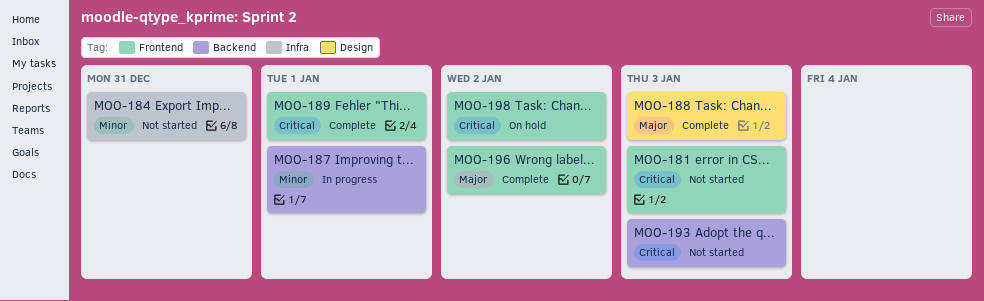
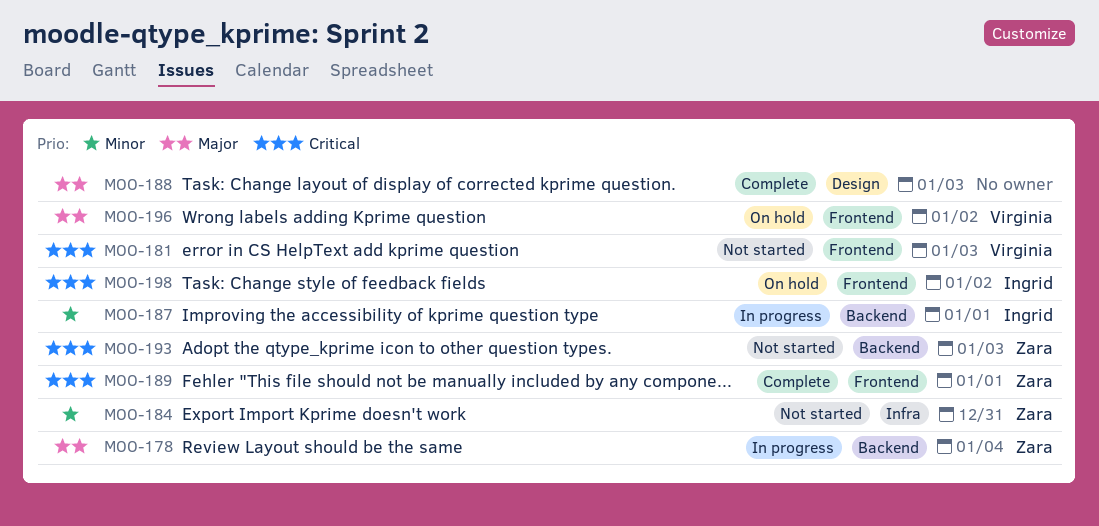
MOO-178: none -> present
MOO-196, status: Complete -> On hold

